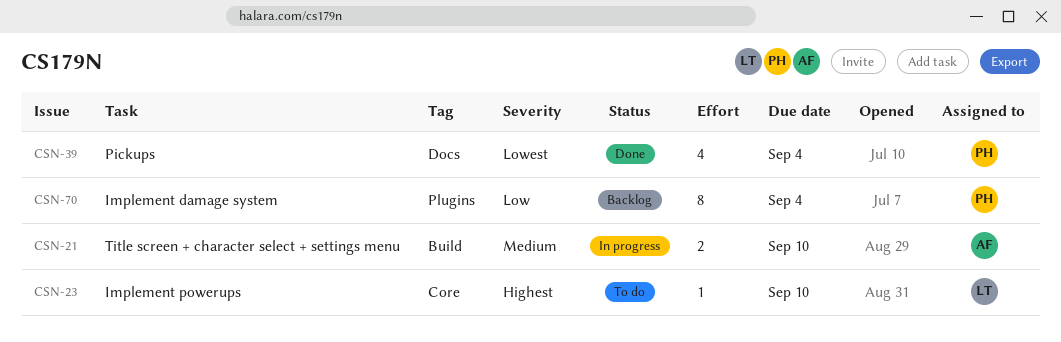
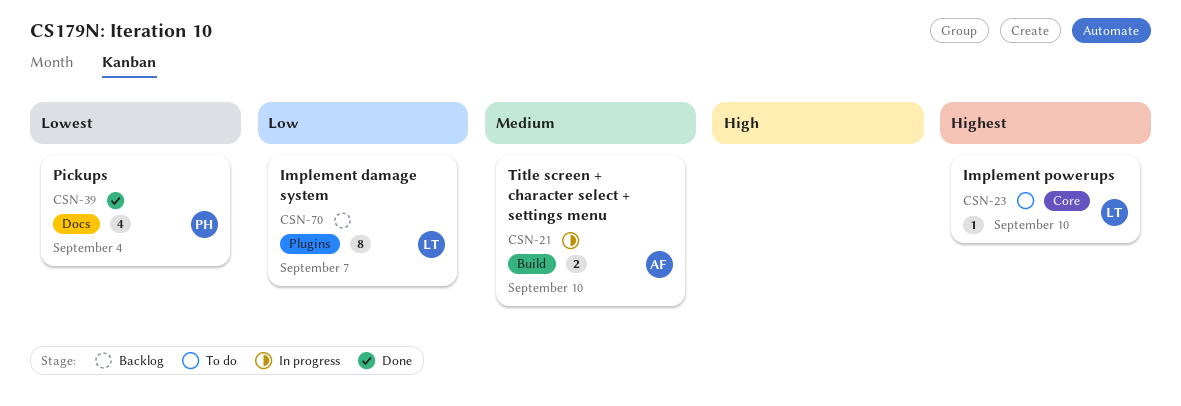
CSN-70, owner: PH -> LT
CSN-70, due: Sep 4 -> Sep 7

